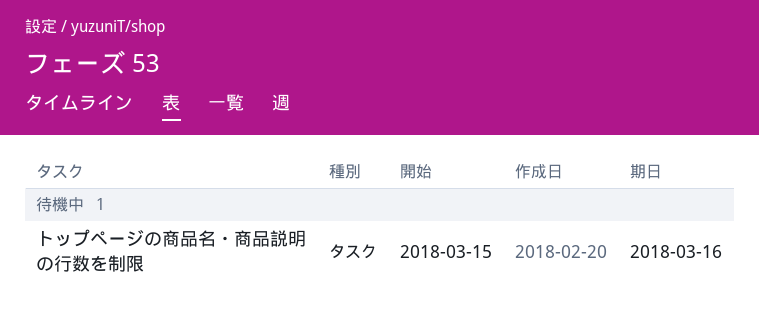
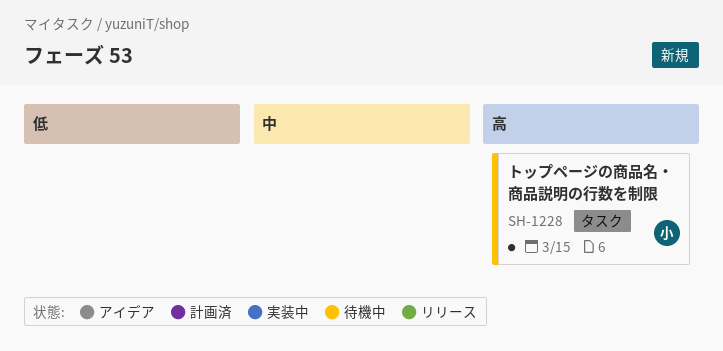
トップページの商品名・商品説明の行数を制限, due: Mar 16 -> Mar 15

